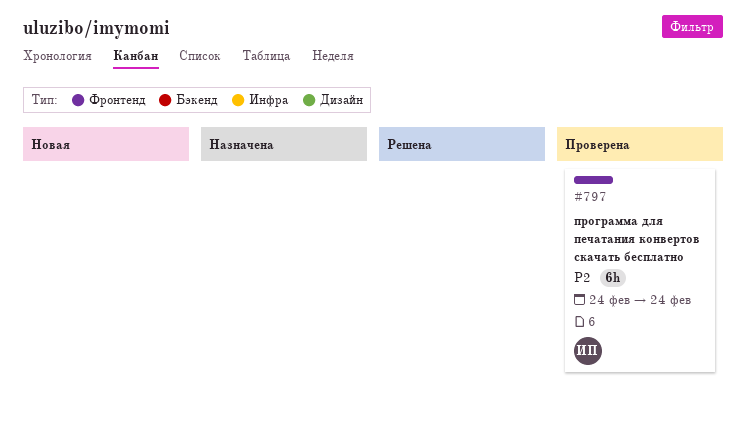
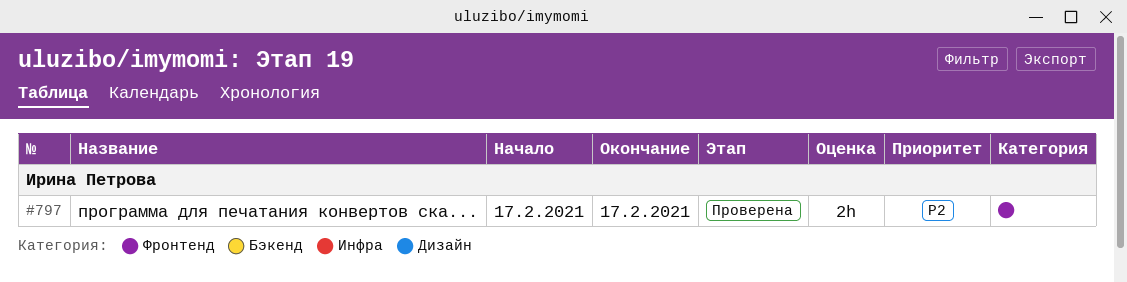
#797, estimate: 6h -> 2h
#797, start: Feb 24 -> Feb 17
#797, due: Feb 24 -> Feb 17

